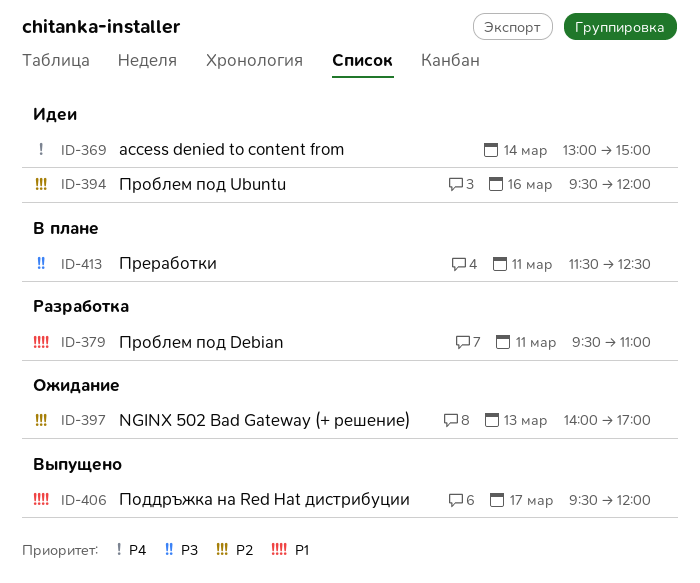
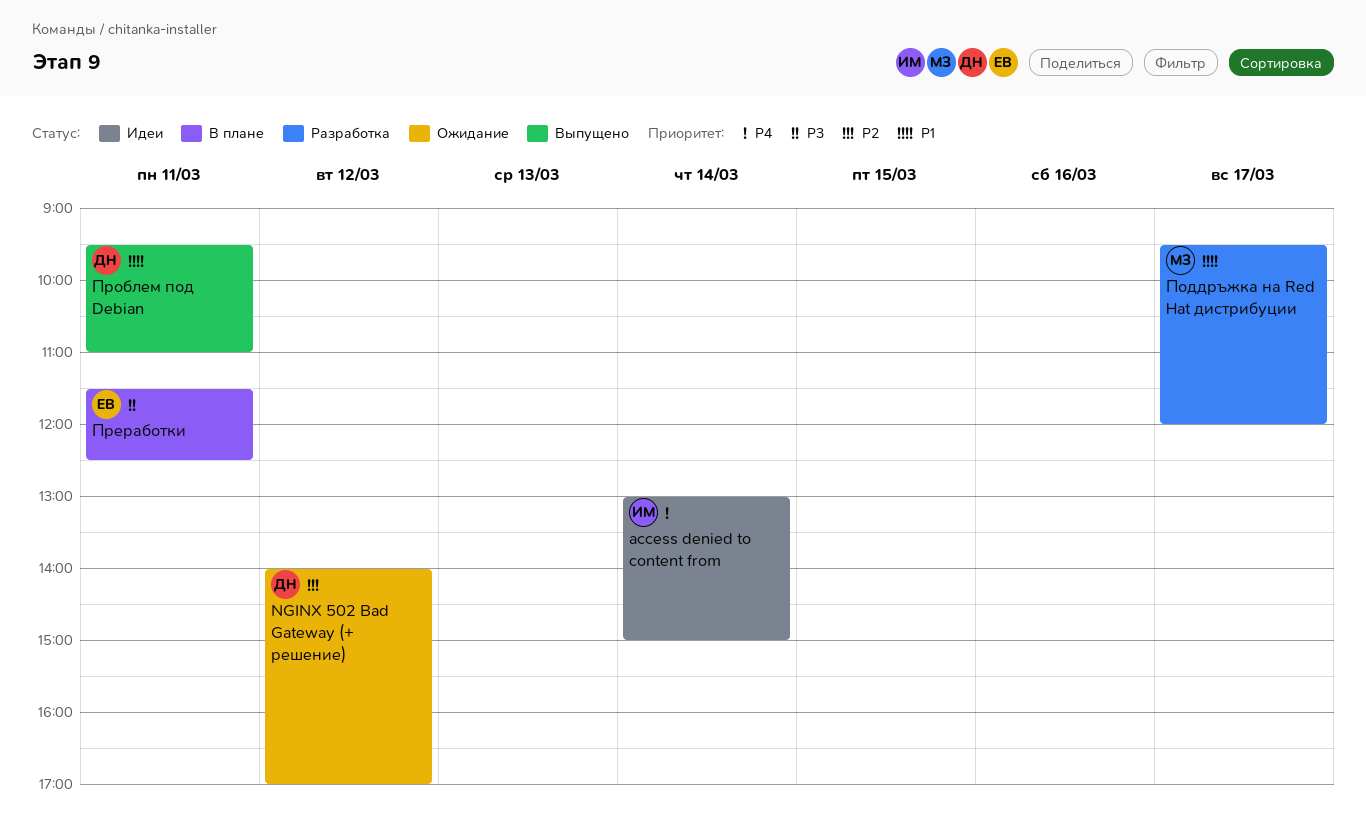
NGINX 502 Bad Gateway (+ решение), day: Mar 13 -> Mar 12
Поддръжка на Red Hat дистрибуции, status: Выпущено -> Разработка
Проблем под Debian, status: Разработка -> Выпущено
Проблем под Ubuntu: present -> none

